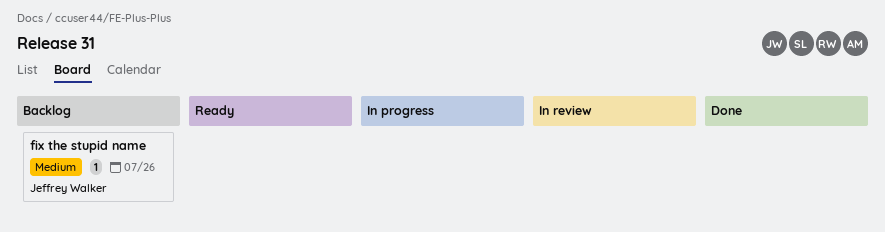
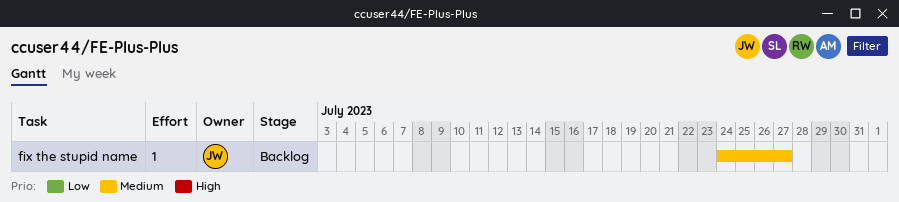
fix the stupid name, due: Jul 26 -> Jul 27

